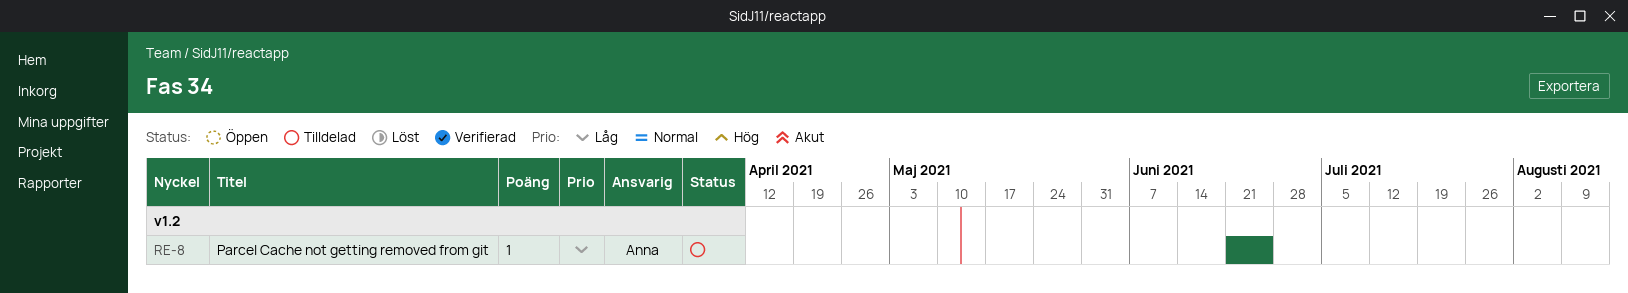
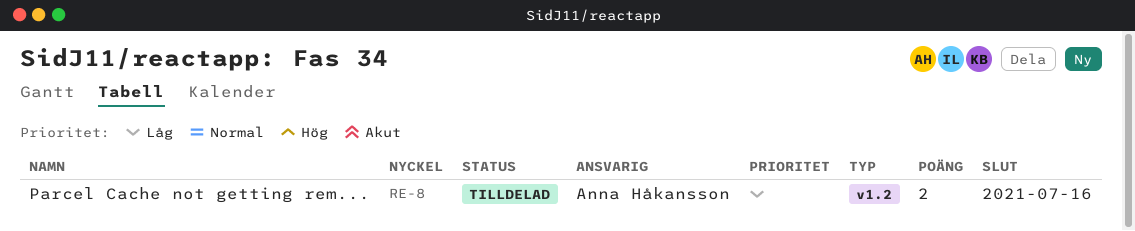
RE-8, estimate: 1 -> 2
RE-8, due: Jun 25 -> Jul 16

